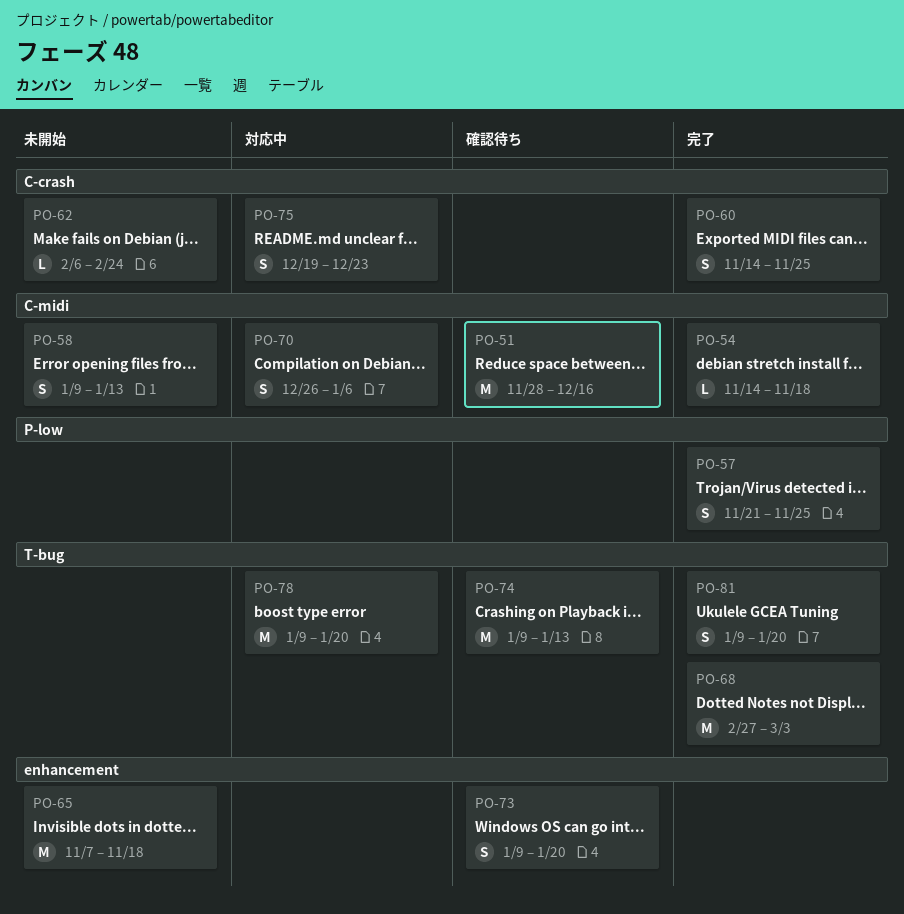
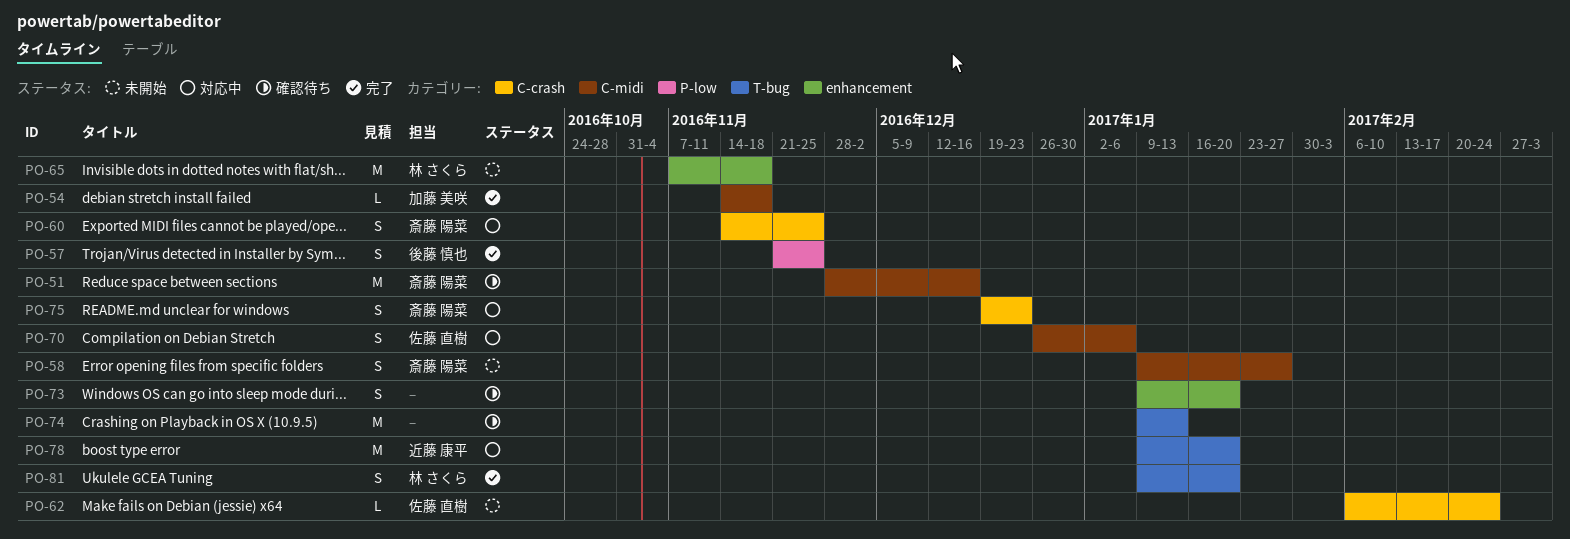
PO-58, due: Jan 13 -> Jan 27
PO-60, status: 完了 -> 対応中
PO-68: present -> none

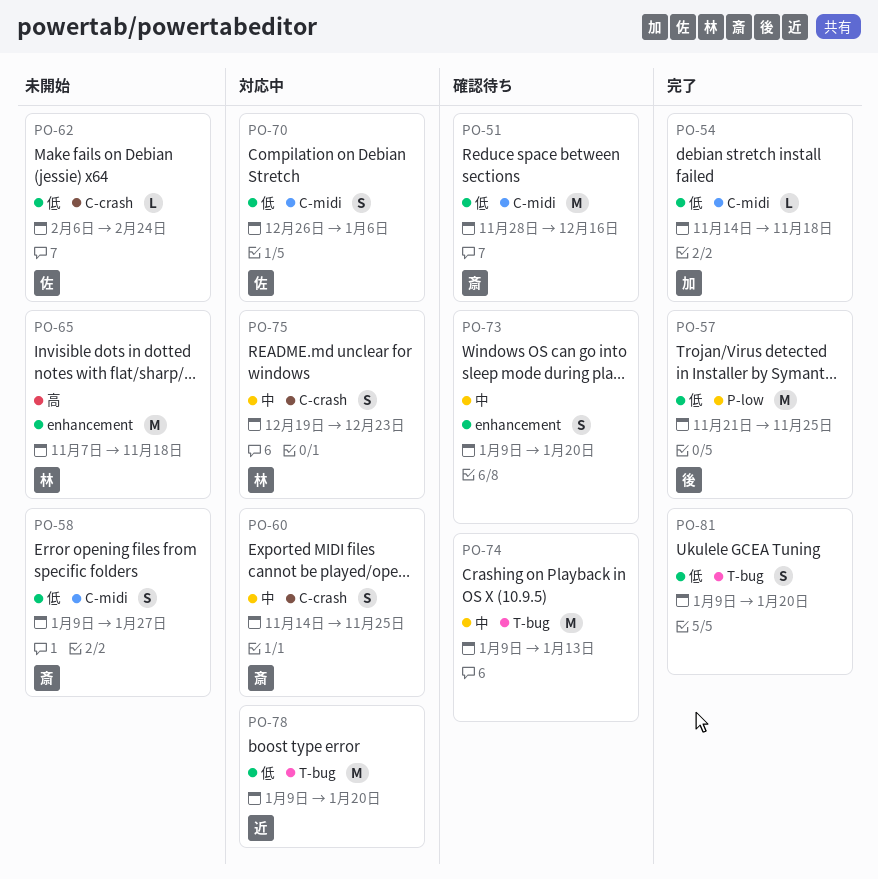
PO-57, estimate: S -> M
PO-75, owner: 斎藤 陽菜 -> 林 さくら
PO-81, owner: 林 さくら -> none

